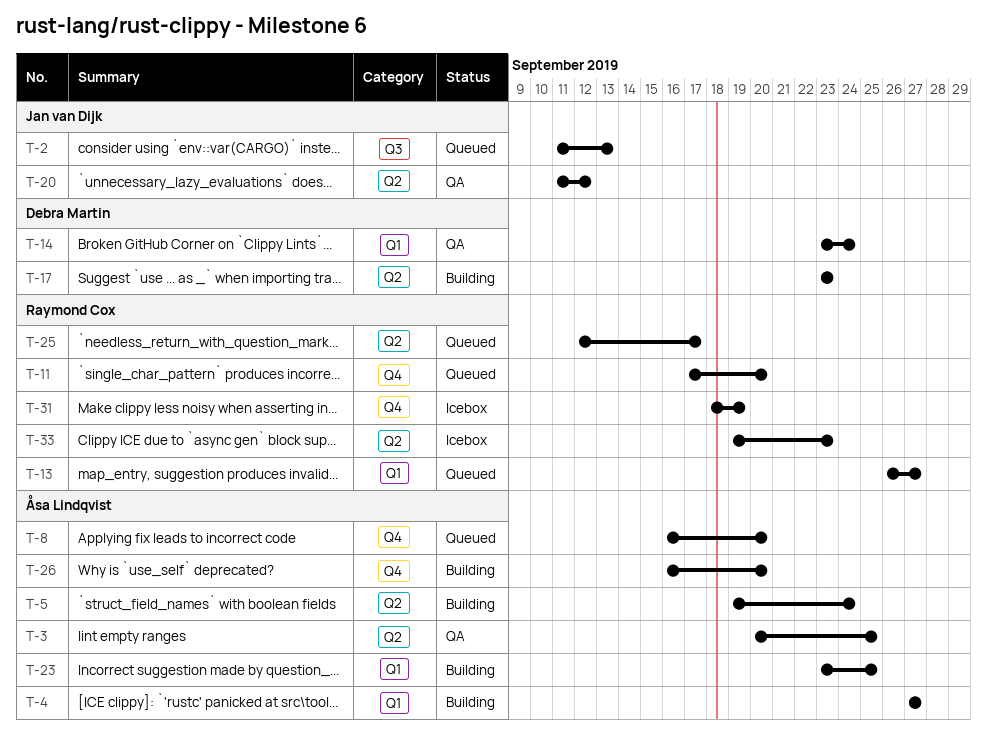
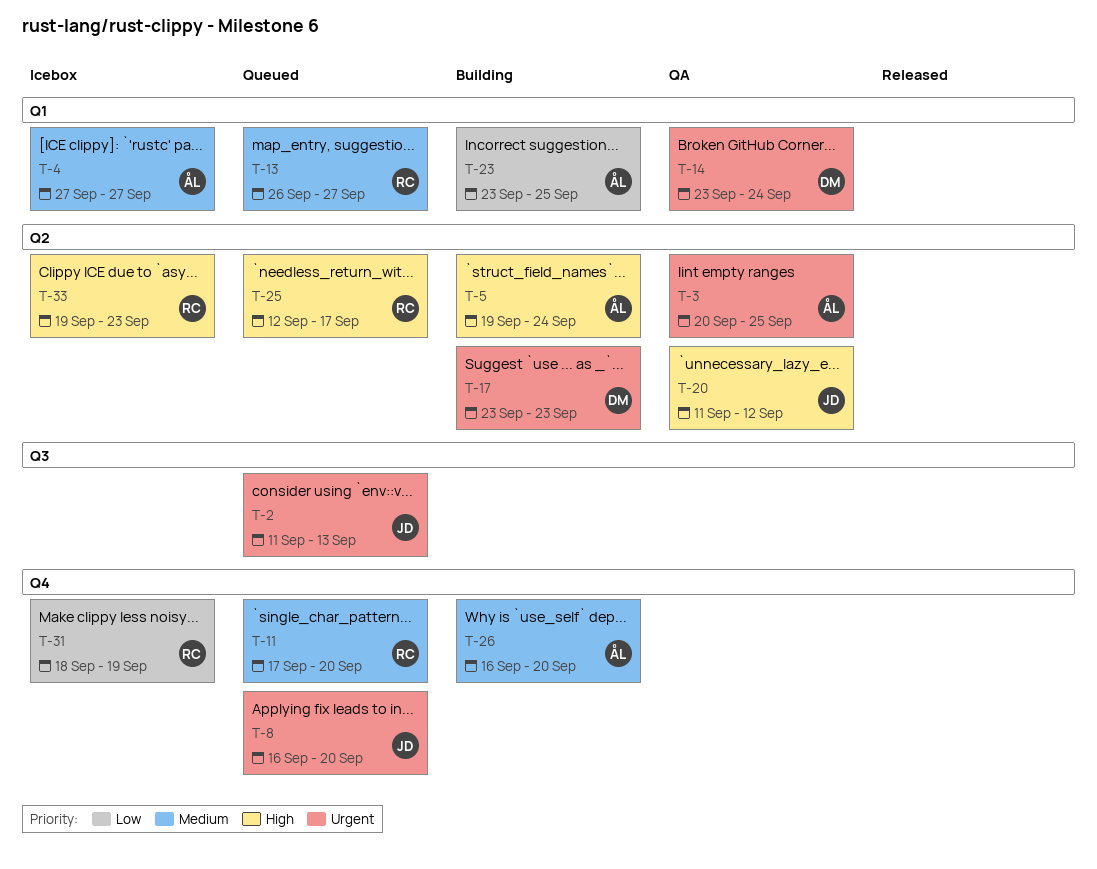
T-4, status: Building -> Icebox
T-8, owner: Åsa Lindqvist -> Jan van Dijk

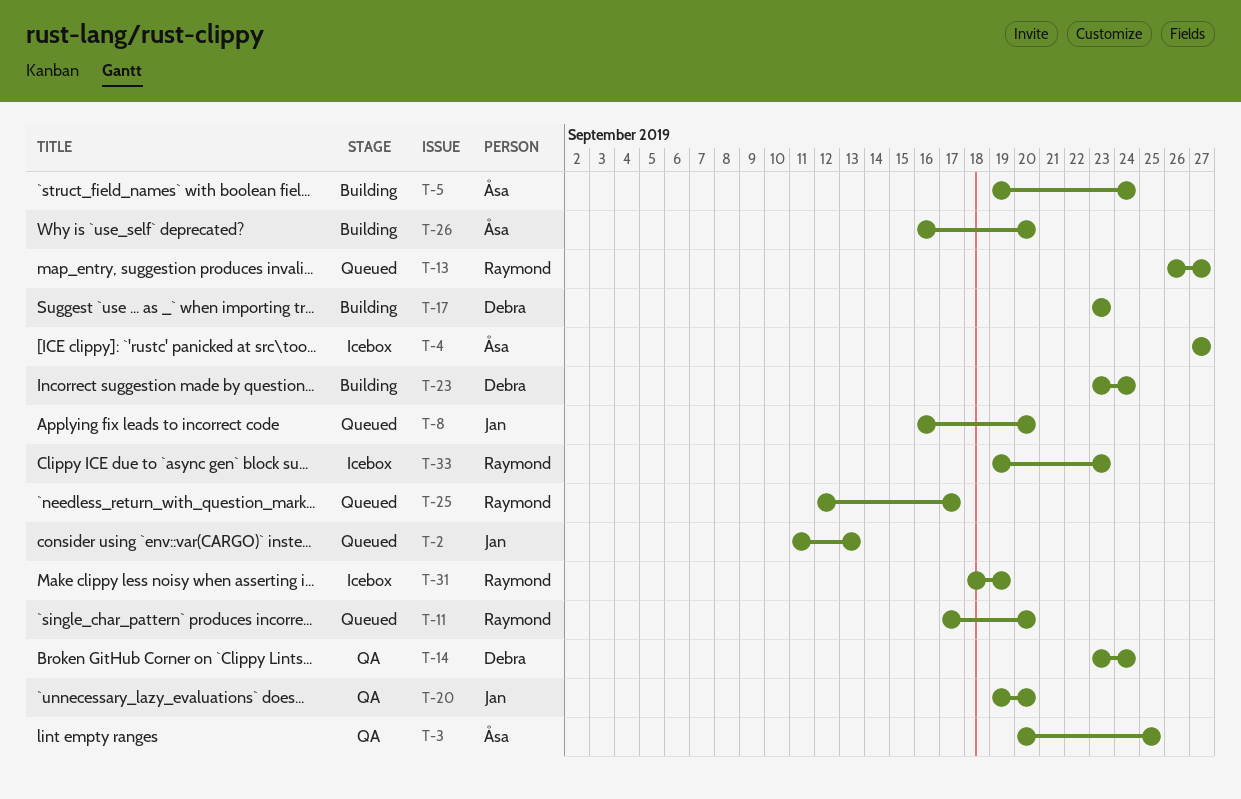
T-20, start: Sep 11 -> Sep 19
T-20, due: Sep 12 -> Sep 20
T-23, owner: Åsa -> Debra
T-23, due: Sep 25 -> Sep 24

